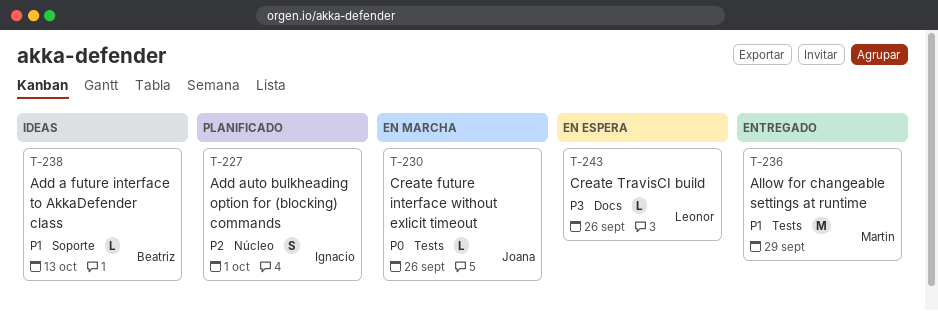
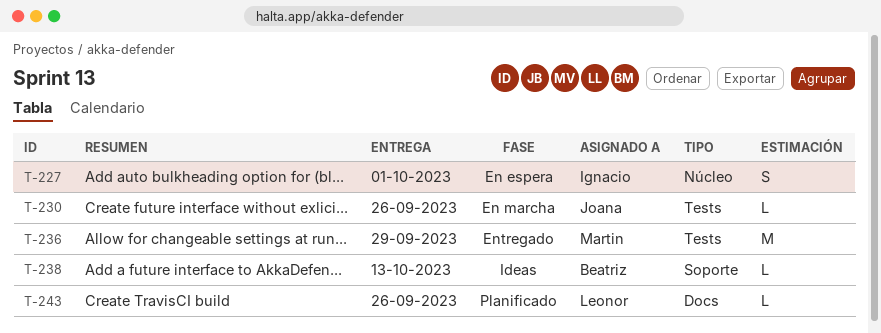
T-227, status: Planificado -> En espera
T-243, status: En espera -> Planificado

